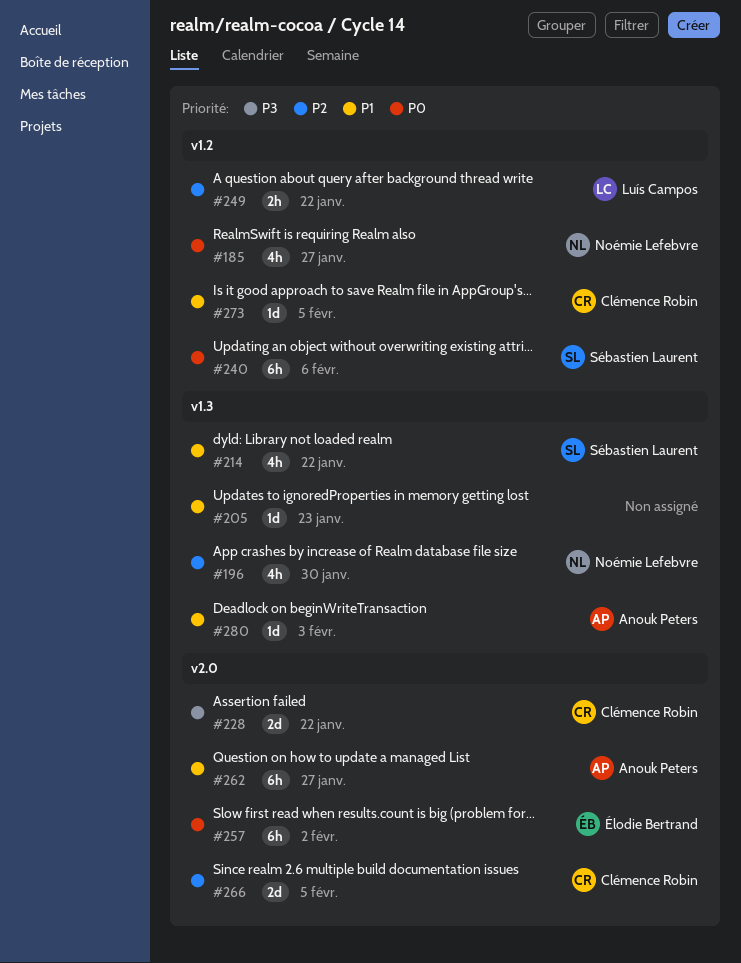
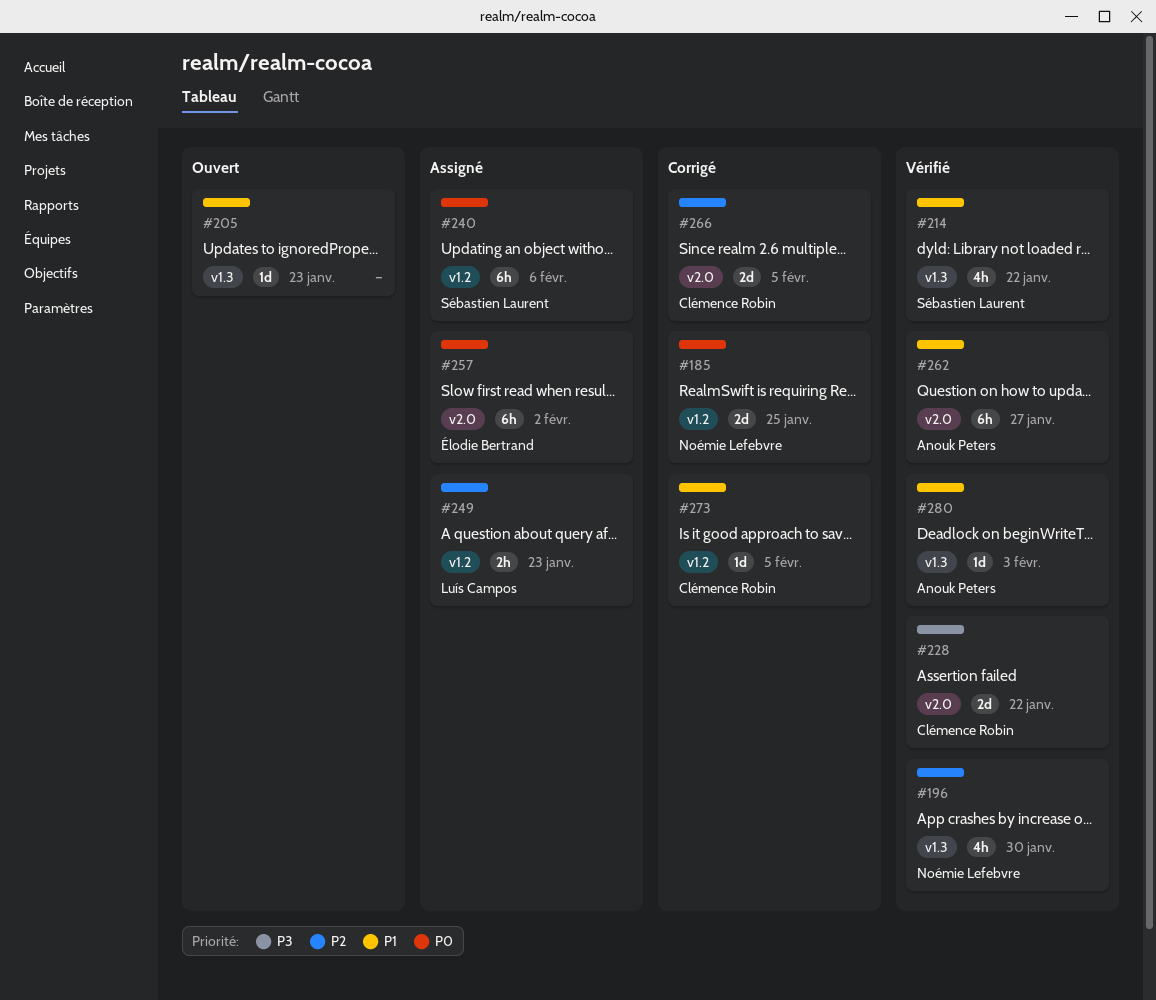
#185, estimate: 4h -> 2d
#185, due: Jan 27 -> Jan 25
#249, due: Jan 22 -> Jan 23

